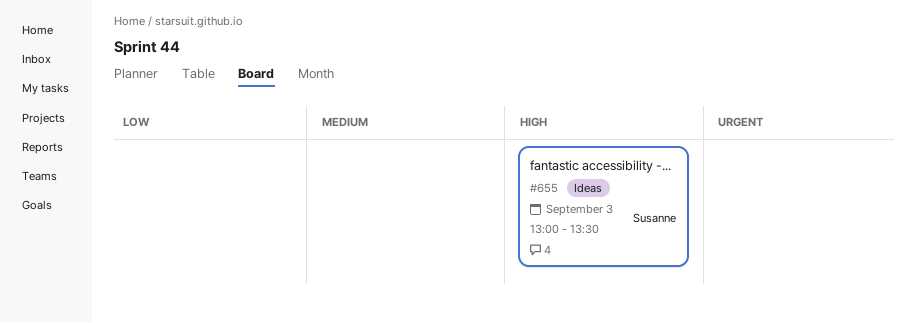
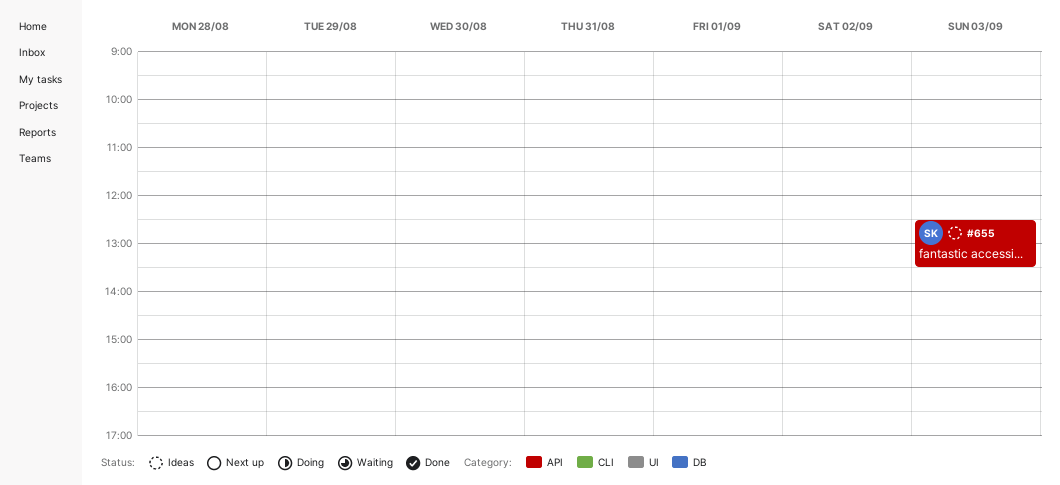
#655, begins: 13:00 -> 12:30

